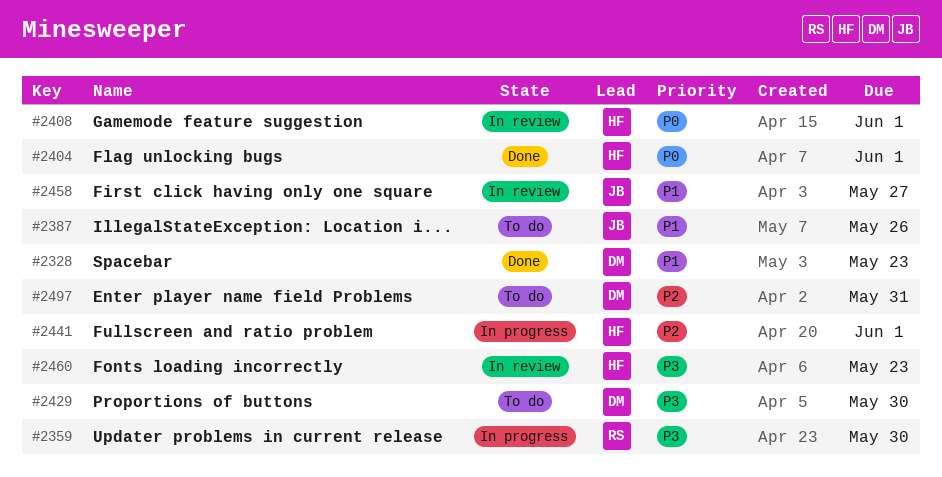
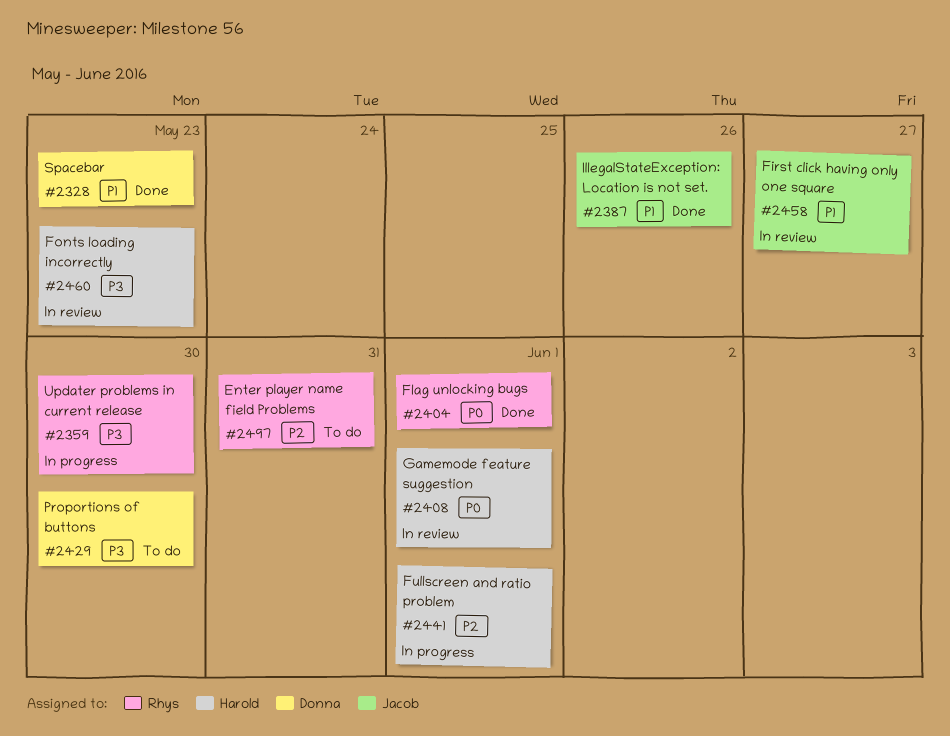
#2387, status: To do -> Done
#2404, owner: Harold -> Rhys
#2497, owner: Donna -> Rhys

